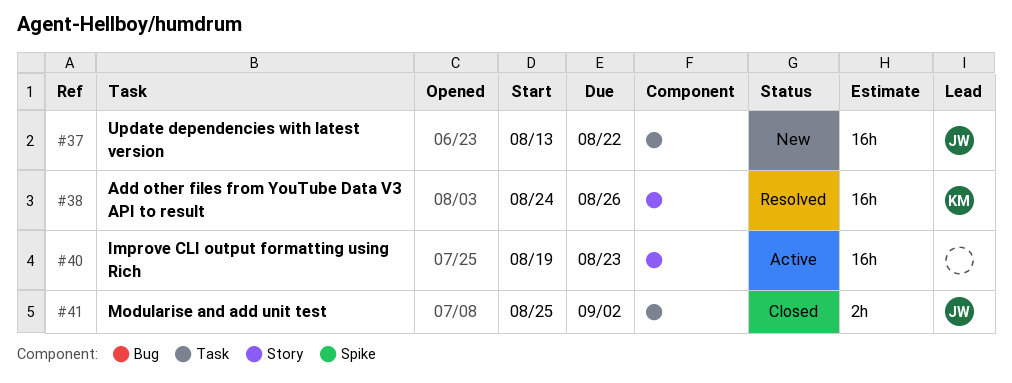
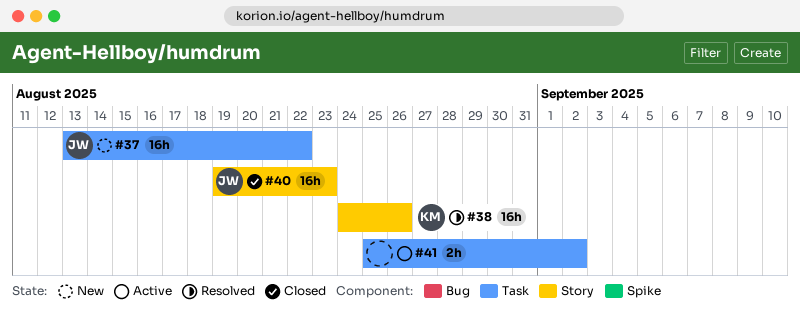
#40, status: Active -> Closed
#40, owner: none -> JW
#41, status: Closed -> Active
#41, owner: JW -> none

